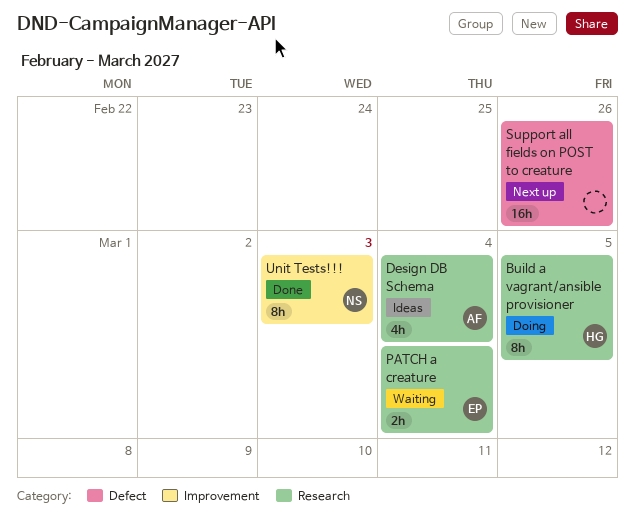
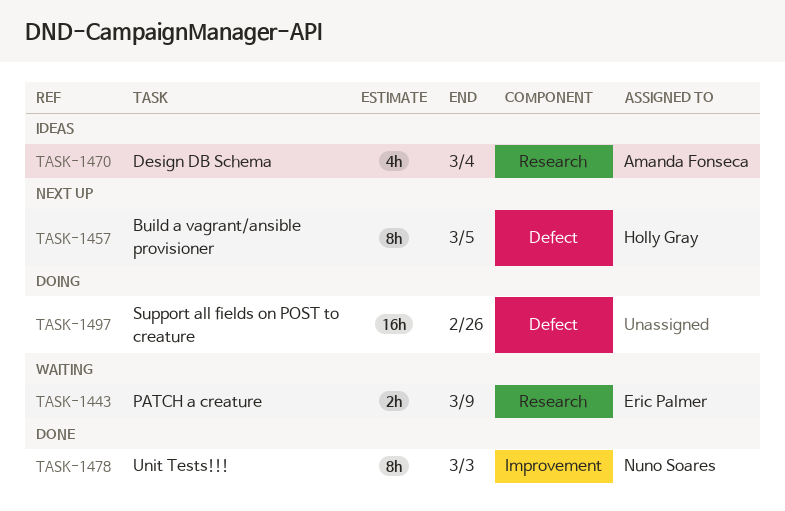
Build a vagrant/ansible provisioner, status: Doing -> Next up
Build a vagrant/ansible provisioner, label: Research -> Defect
PATCH a creature, due: Mar 4 -> Mar 9
Support all fields on POST to creature, status: Next up -> Doing

